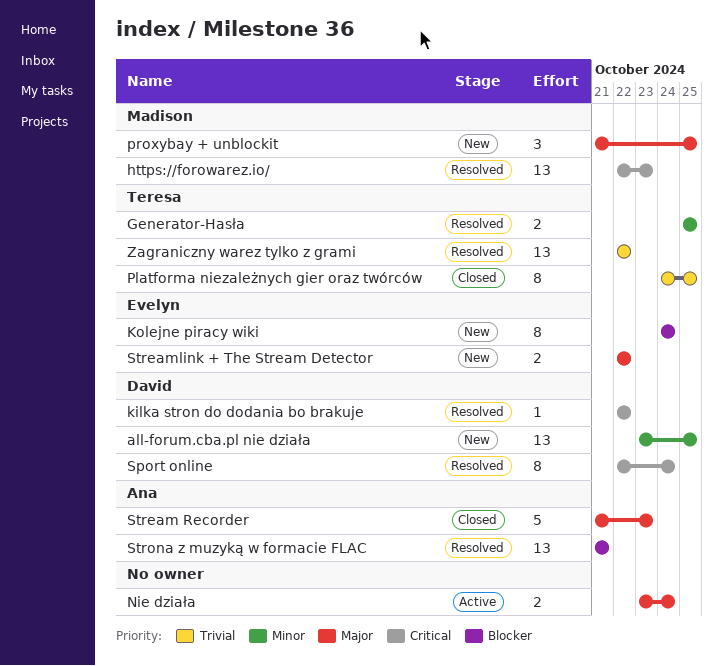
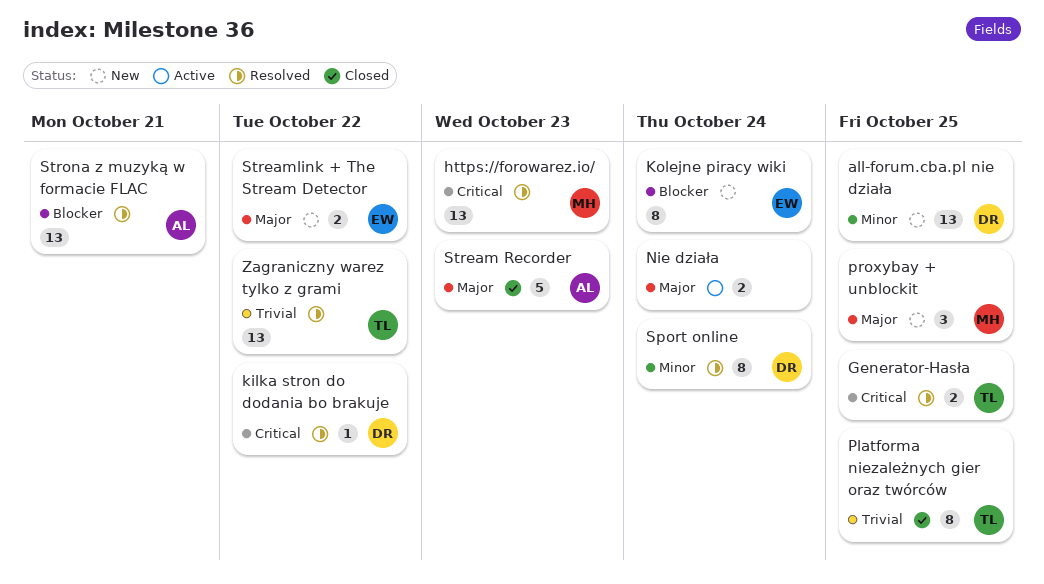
Generator-Hasła, priority: Minor -> Critical
Sport online, priority: Critical -> Minor

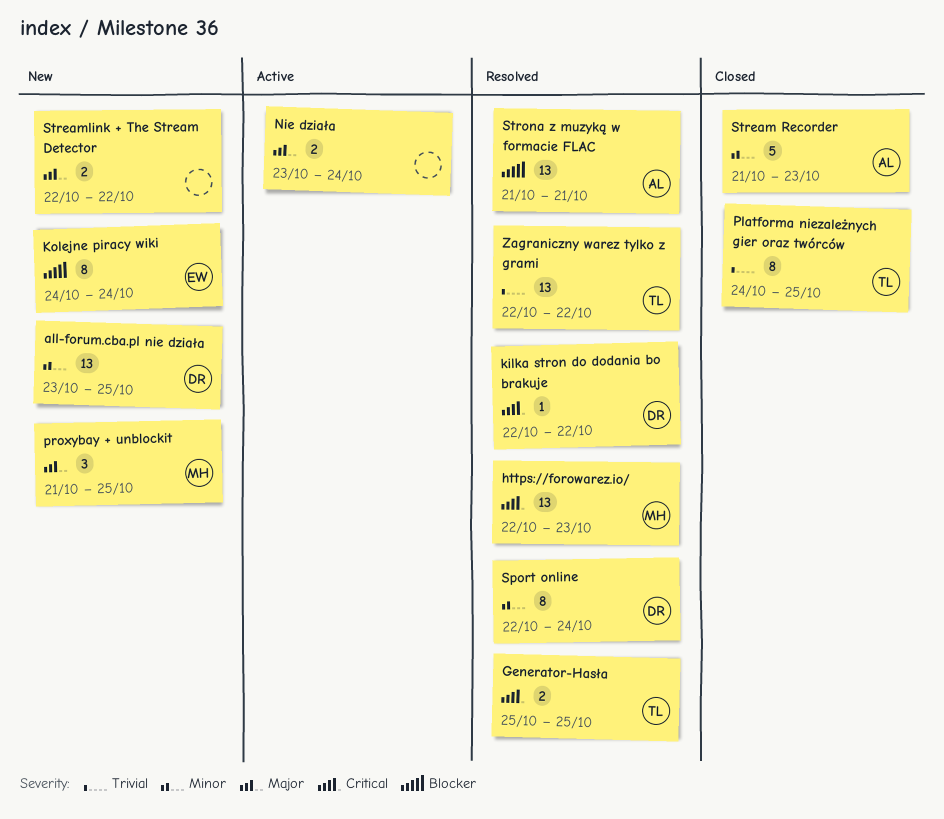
Stream Recorder, priority: Major -> Minor
Streamlink + The Stream Detector, owner: EW -> none

